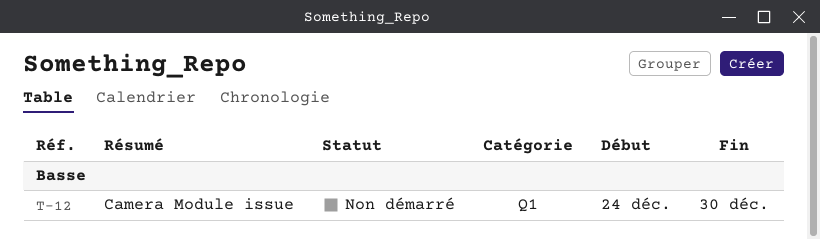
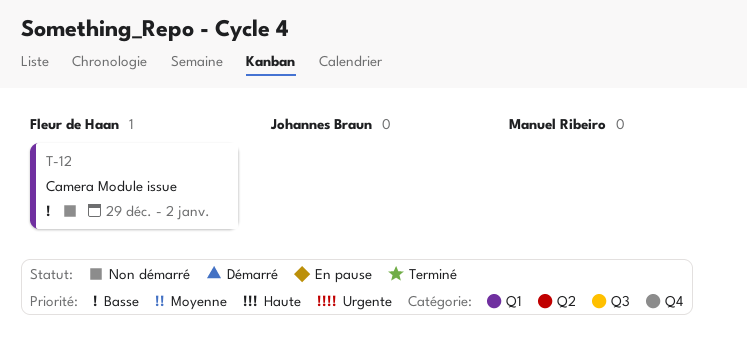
T-12, start: Dec 24 -> Dec 29
T-12, due: Dec 30 -> Jan 2

